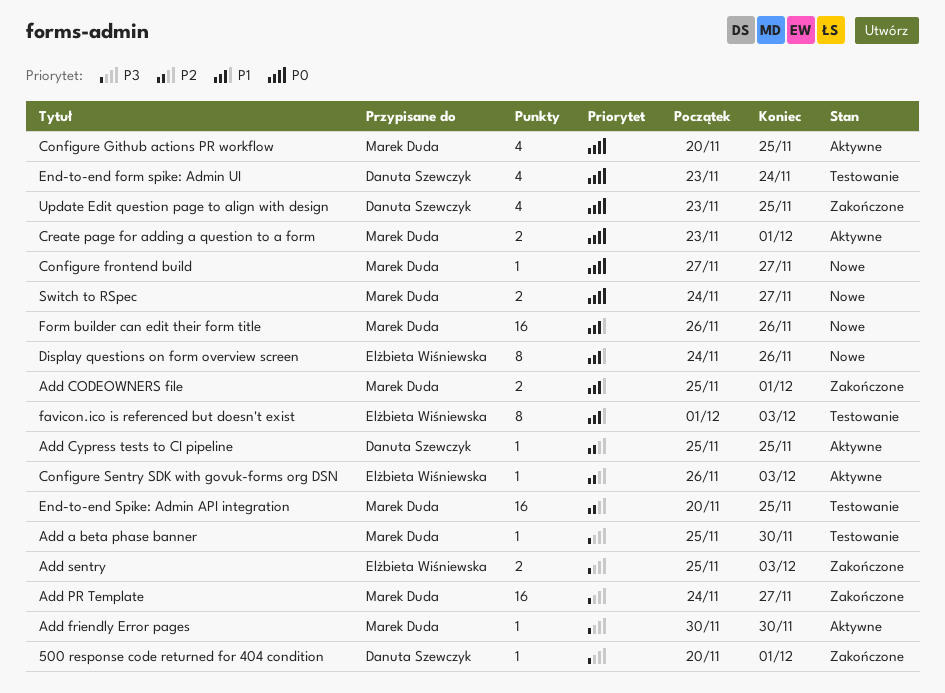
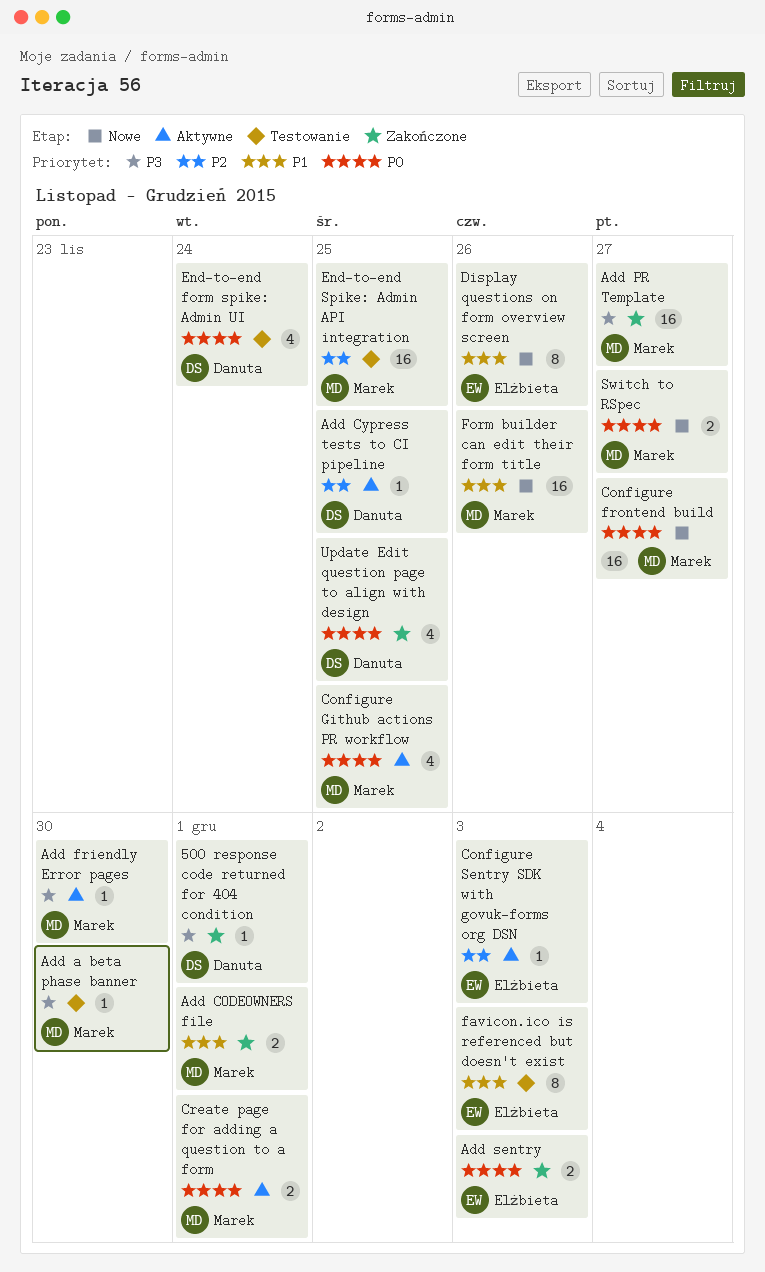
Add sentry, priority: P3 -> P0
Configure frontend build, estimate: 1 -> 16

